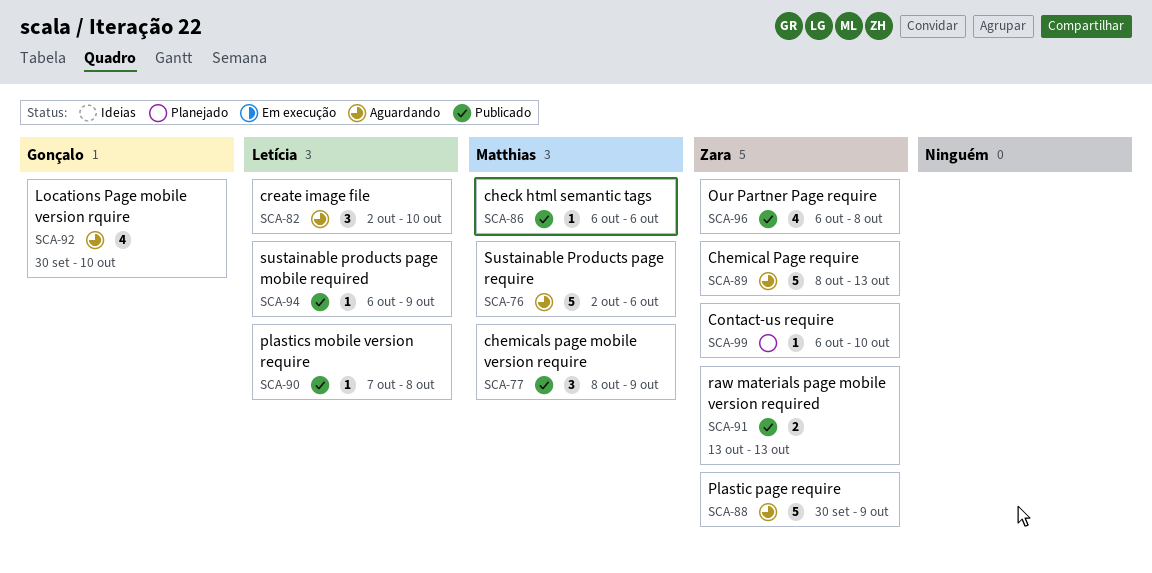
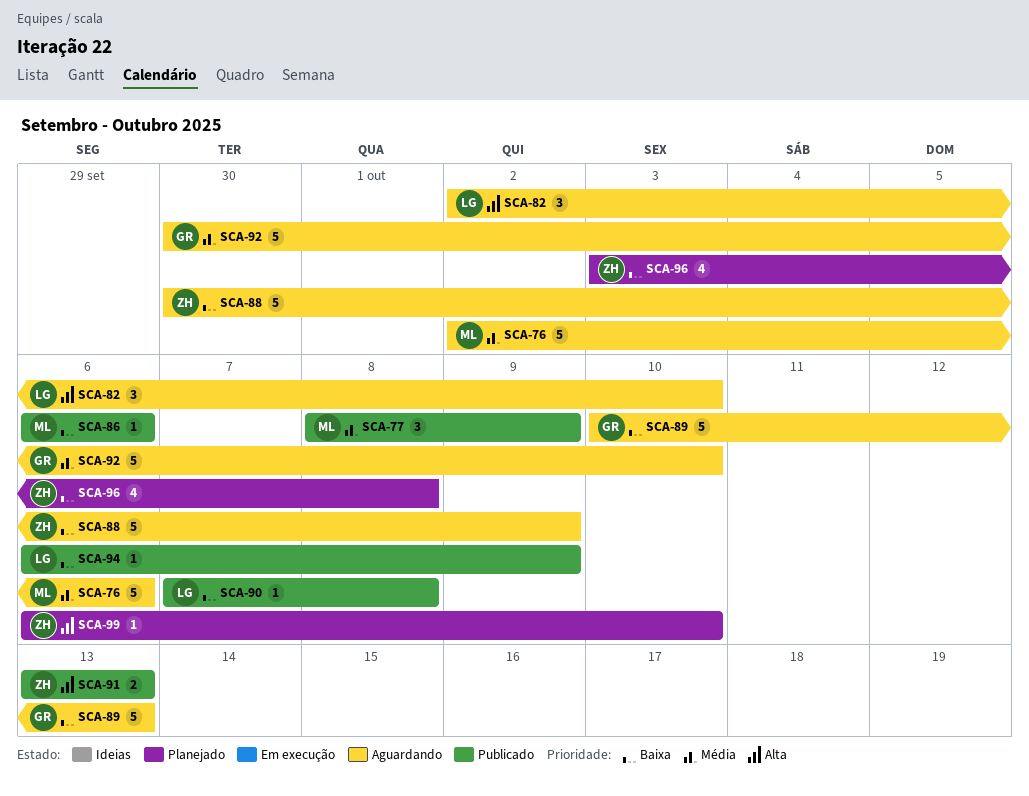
SCA-89, owner: Zara -> Gonçalo
SCA-89, start: Oct 8 -> Oct 10
SCA-92, estimate: 4 -> 5
SCA-96, status: Publicado -> Planejado
SCA-96, start: Oct 6 -> Oct 3

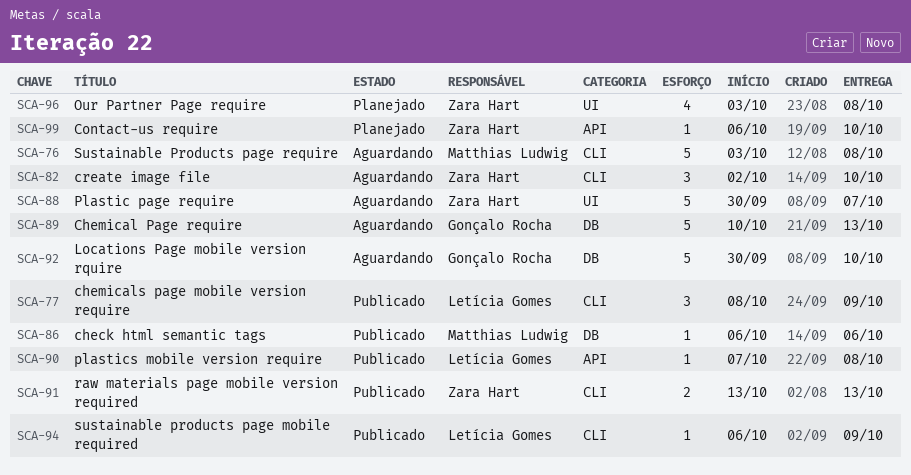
SCA-76, start: Oct 2 -> Oct 3
SCA-76, due: Oct 6 -> Oct 8
SCA-77, owner: Matthias Ludwig -> Letícia Gomes
SCA-82, owner: Letícia Gomes -> Zara Hart
SCA-88, due: Oct 9 -> Oct 7

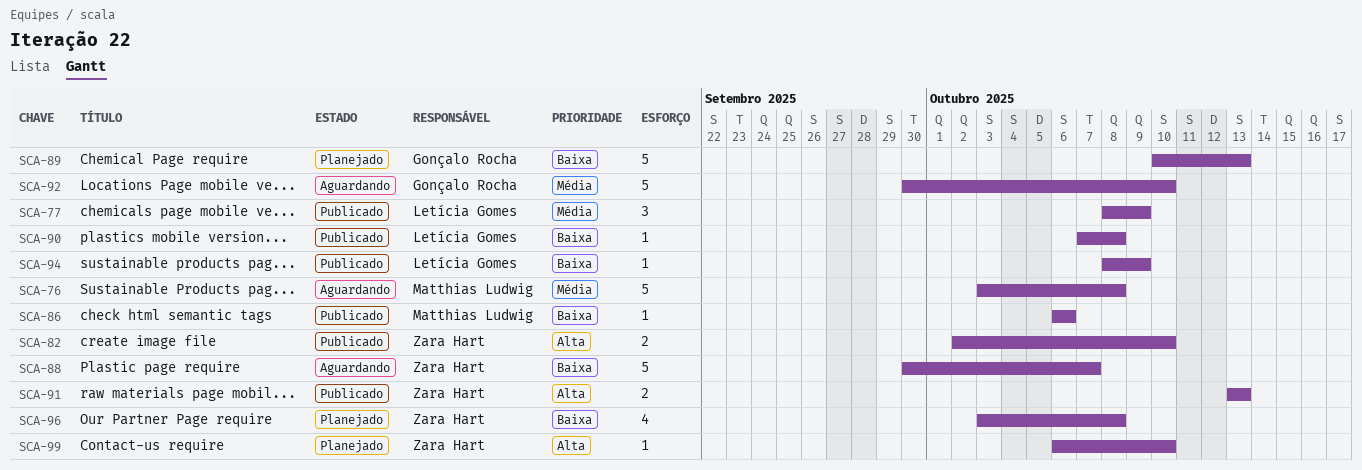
SCA-82, status: Aguardando -> Publicado
SCA-82, estimate: 3 -> 2
SCA-89, status: Aguardando -> Planejado
SCA-94, start: Oct 6 -> Oct 8

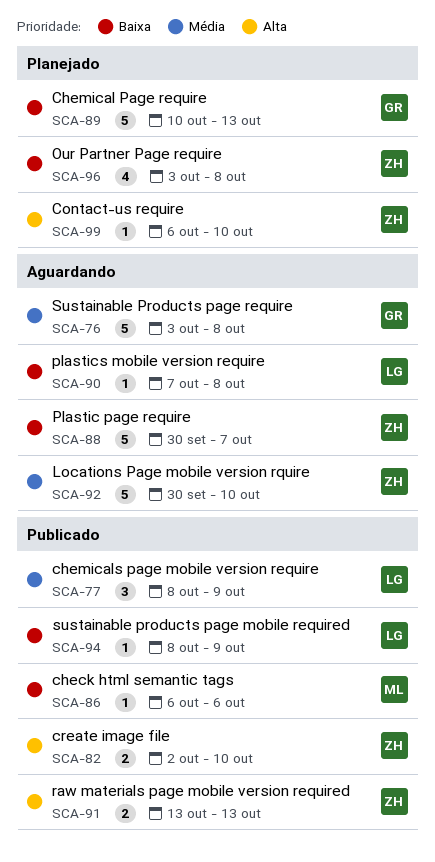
SCA-76, owner: Matthias Ludwig -> Gonçalo Rocha
SCA-90, status: Publicado -> Aguardando
SCA-92, owner: Gonçalo Rocha -> Zara Hart

